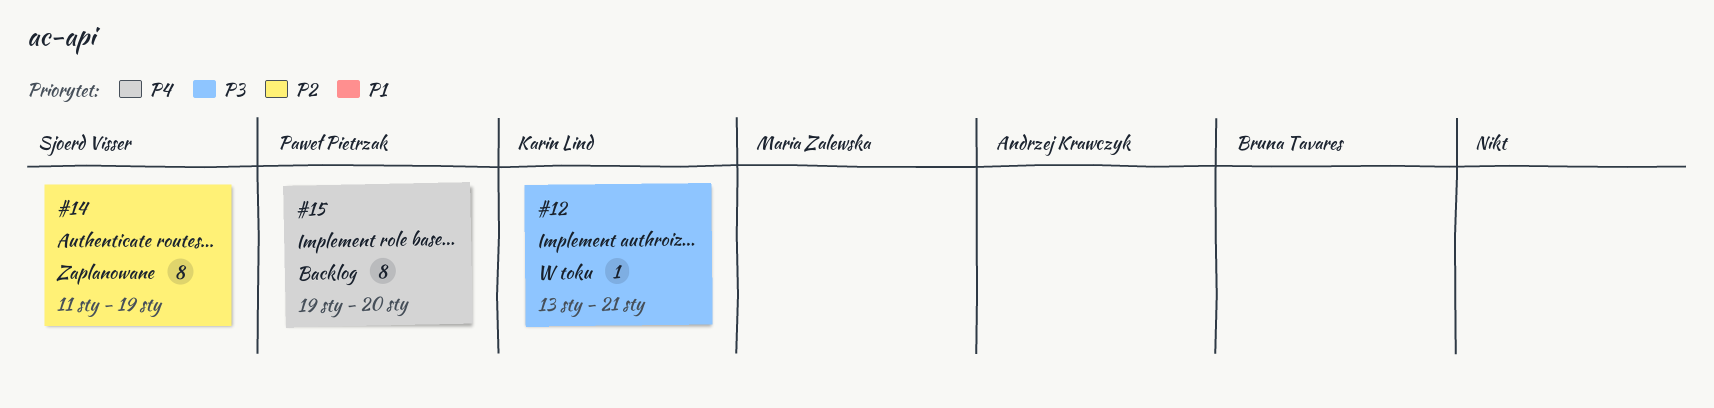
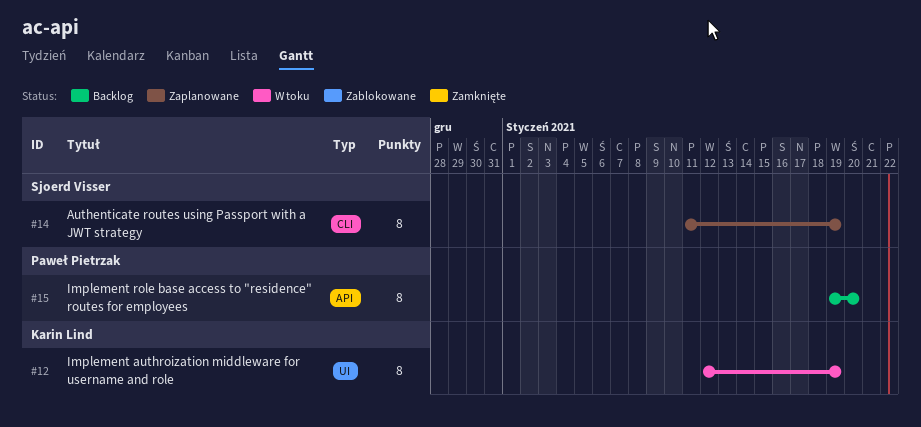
#12, estimate: 1 -> 8
#12, start: Jan 13 -> Jan 12
#12, due: Jan 21 -> Jan 19

